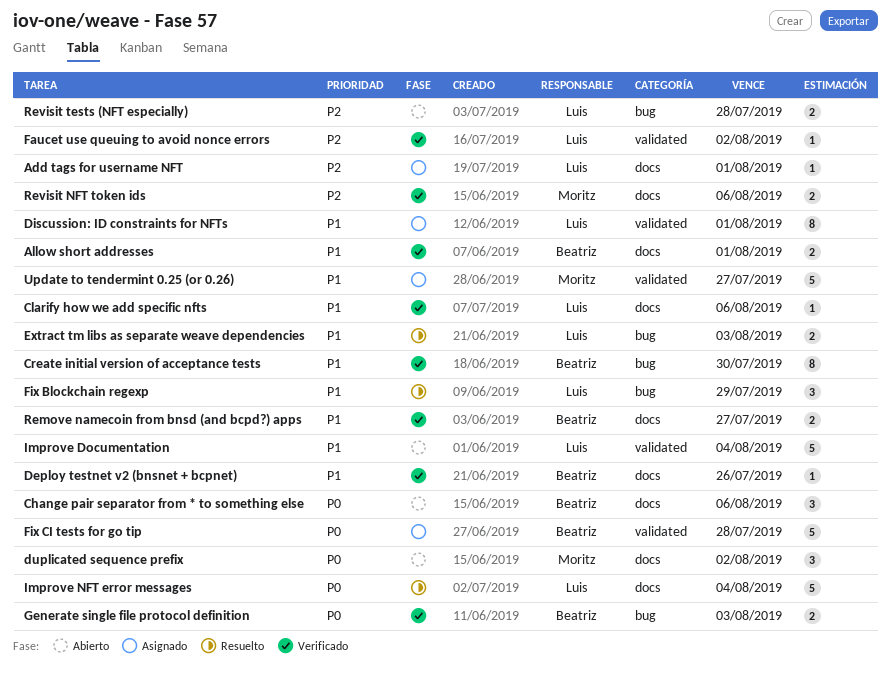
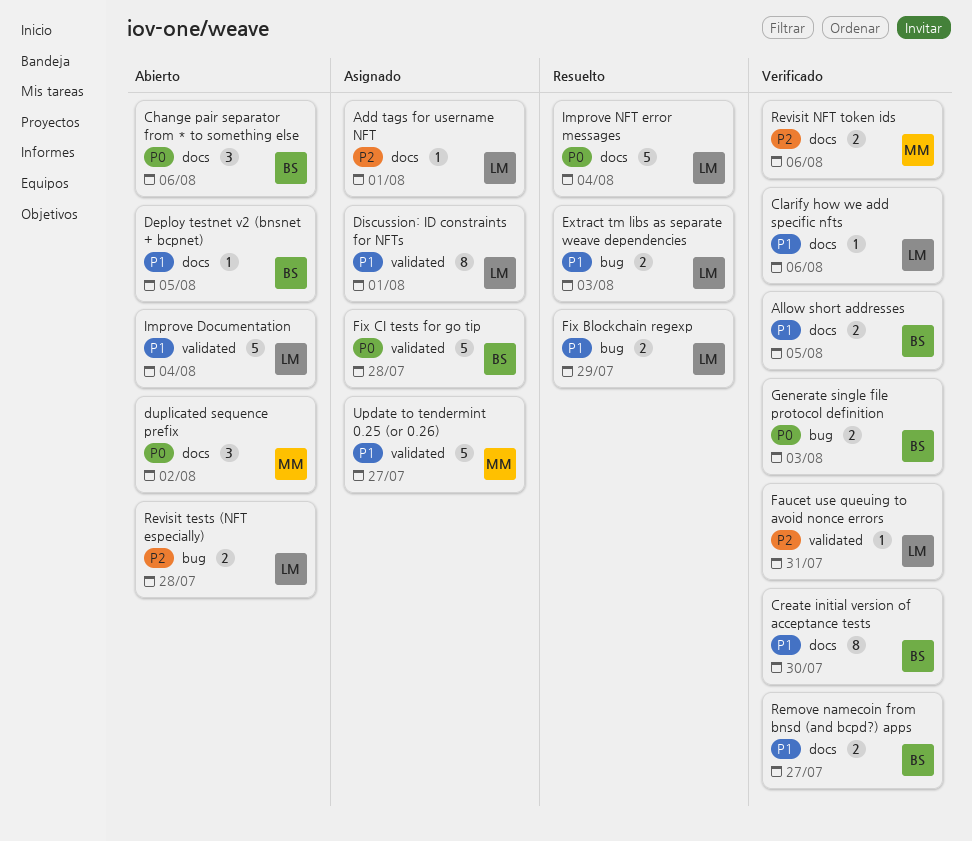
Allow short addresses, due: Aug 1 -> Aug 5
Create initial version of acceptance tests, label: bug -> docs
Deploy testnet v2 (bnsnet + bcpnet), status: Verificado -> Abierto
Deploy testnet v2 (bnsnet + bcpnet), due: Jul 26 -> Aug 5
Faucet use queuing to avoid nonce errors, due: Aug 2 -> Jul 31
Fix Blockchain regexp, estimate: 3 -> 2

